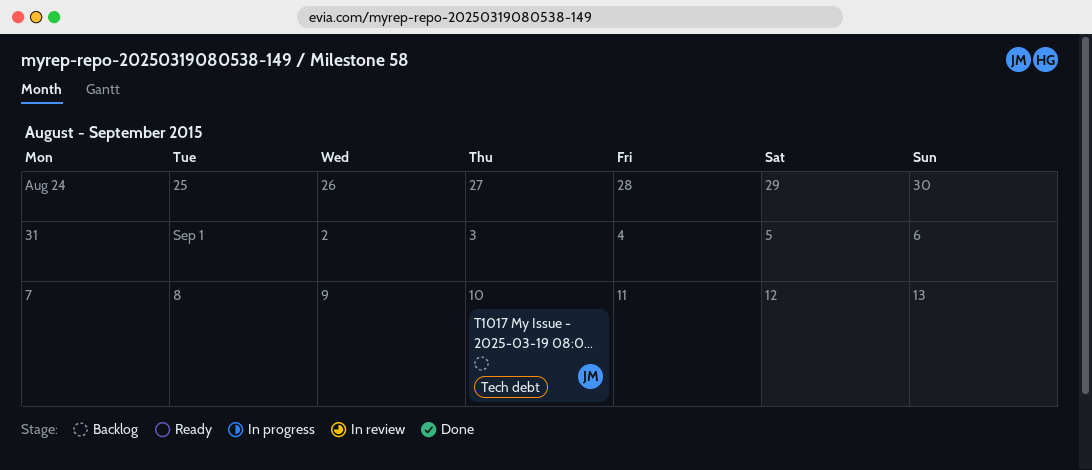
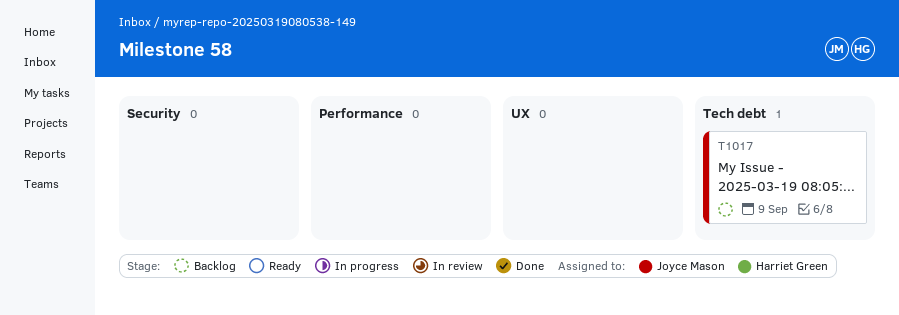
T1017, due: Sep 10 -> Sep 9

